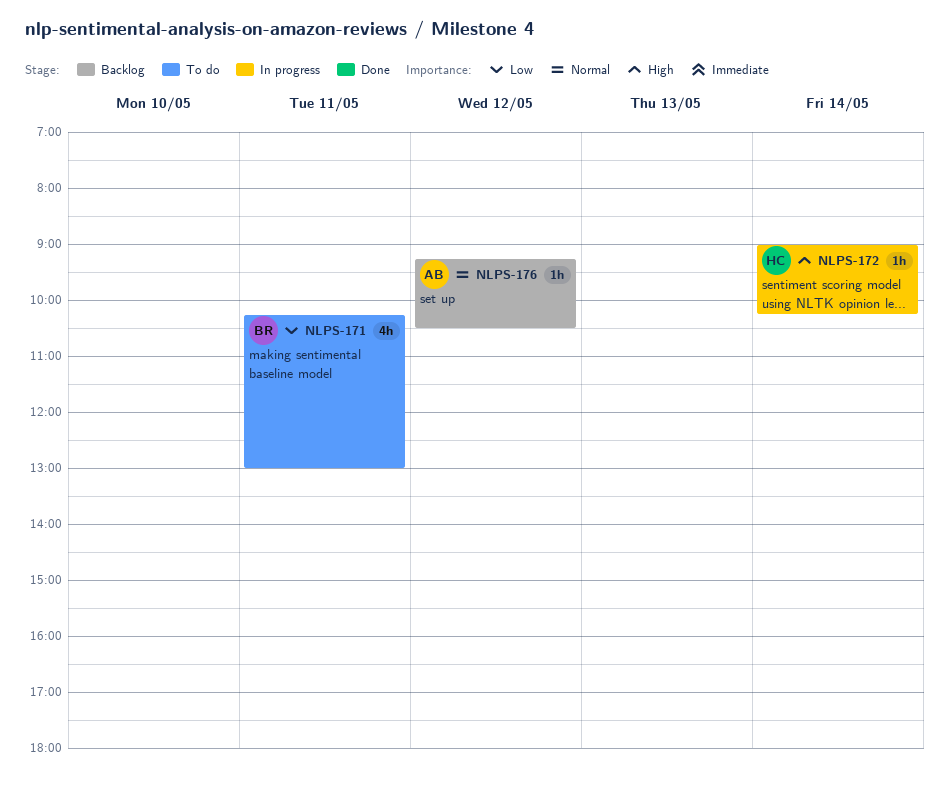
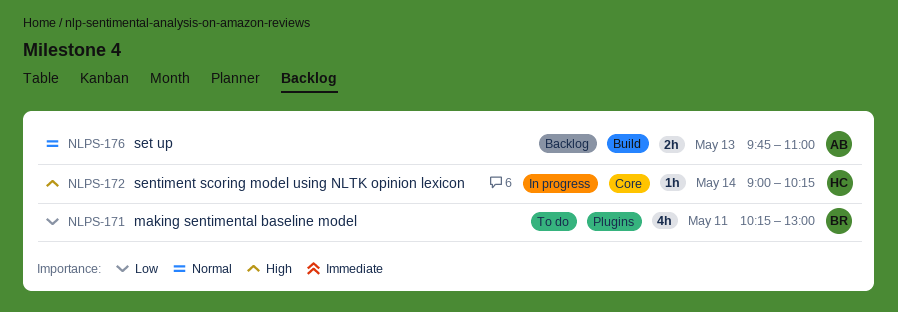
NLPS-176, estimate: 1h -> 2h
NLPS-176, day: May 12 -> May 13
NLPS-176, begins: 09:15 -> 09:45
NLPS-176, ends: 10:30 -> 11:00

